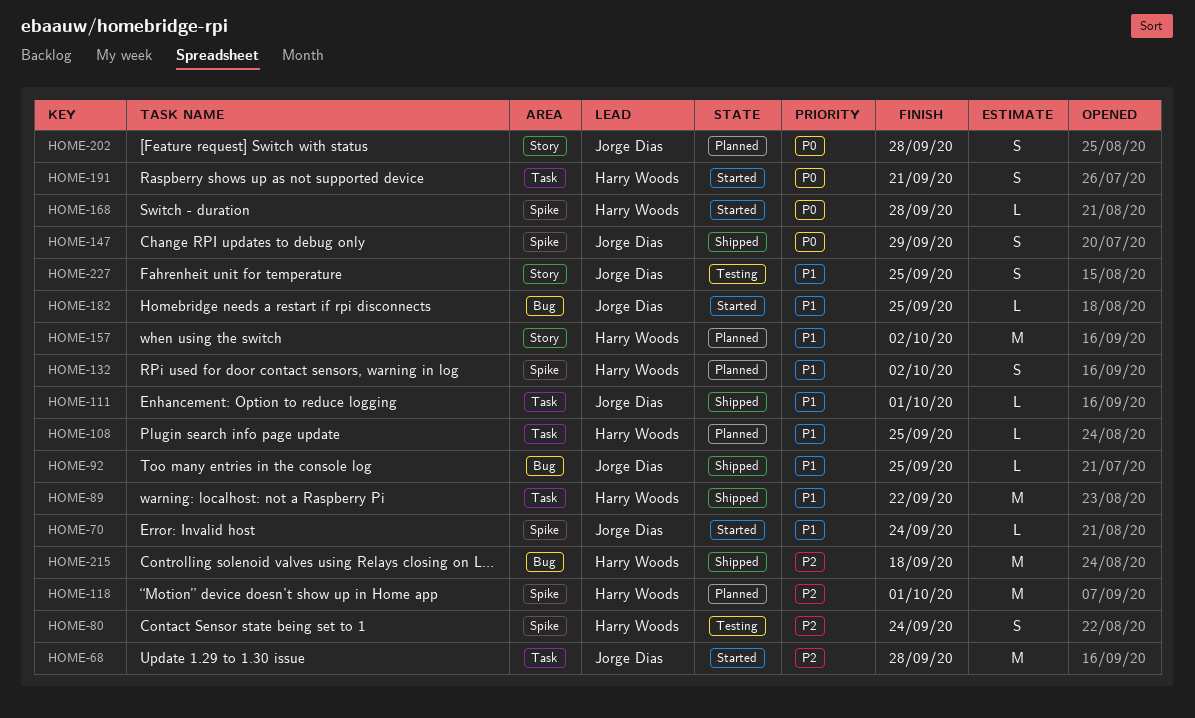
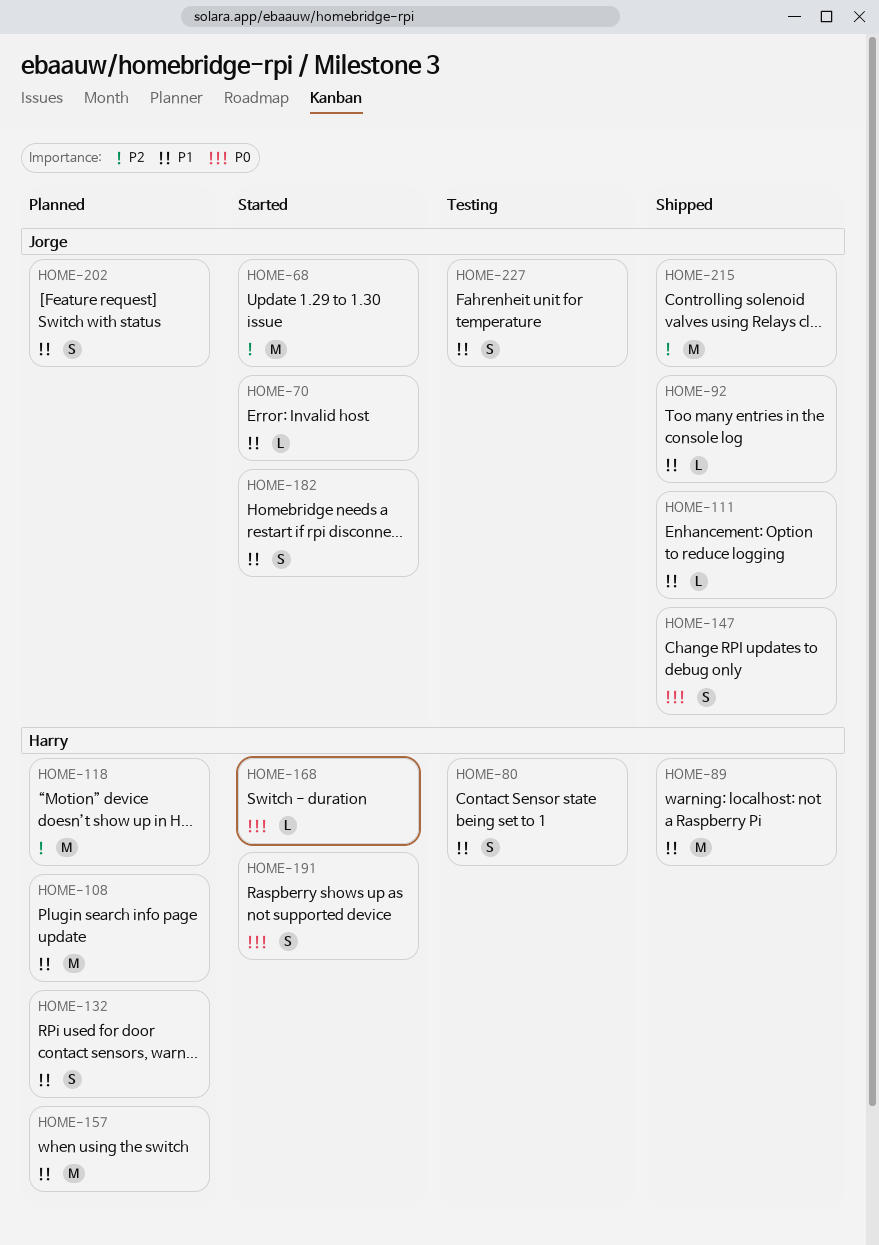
HOME-80, priority: P2 -> P1
HOME-108, estimate: L -> M
HOME-182, estimate: L -> S
HOME-202, priority: P0 -> P1
HOME-215, owner: Harry Woods -> Jorge Dias

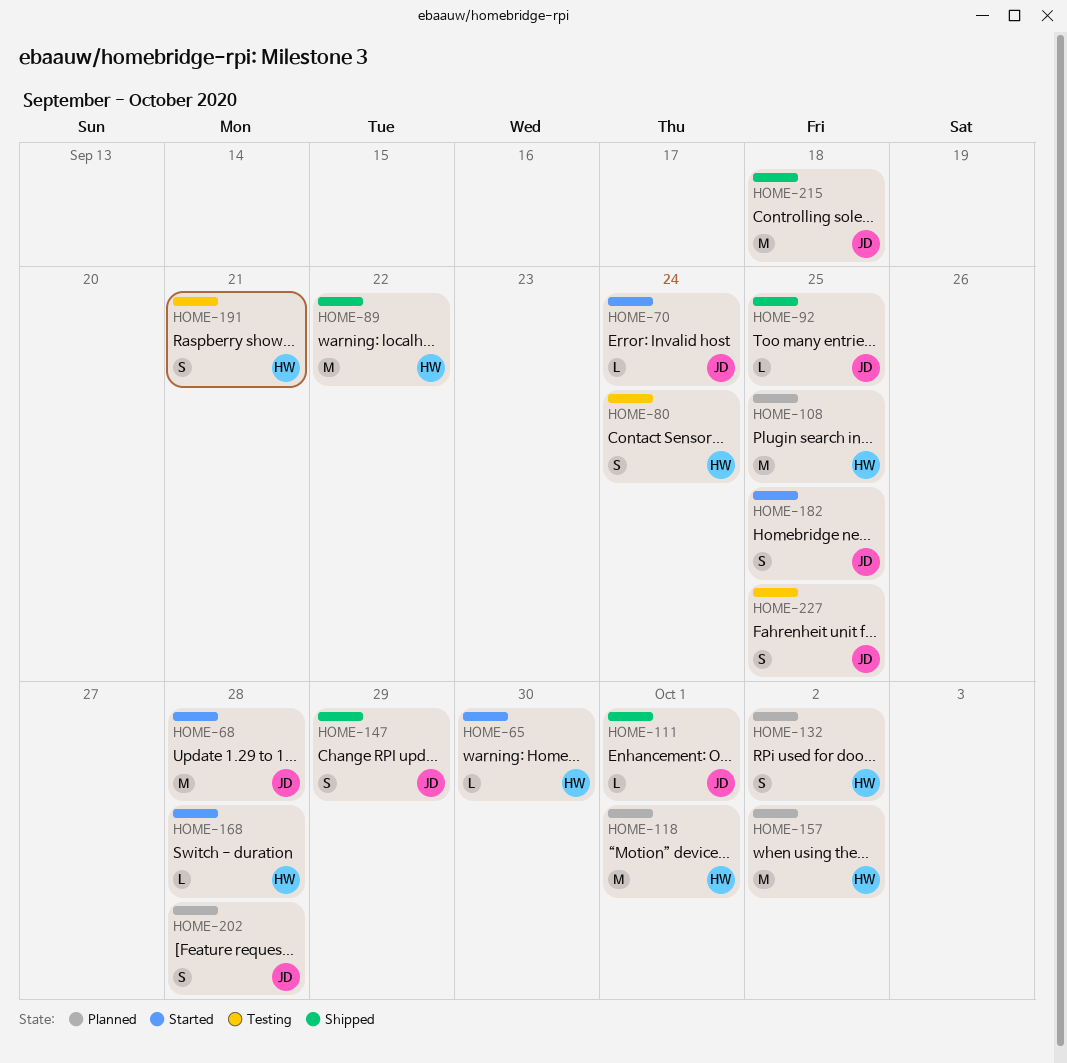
HOME-65: none -> present
HOME-191, status: Started -> Testing

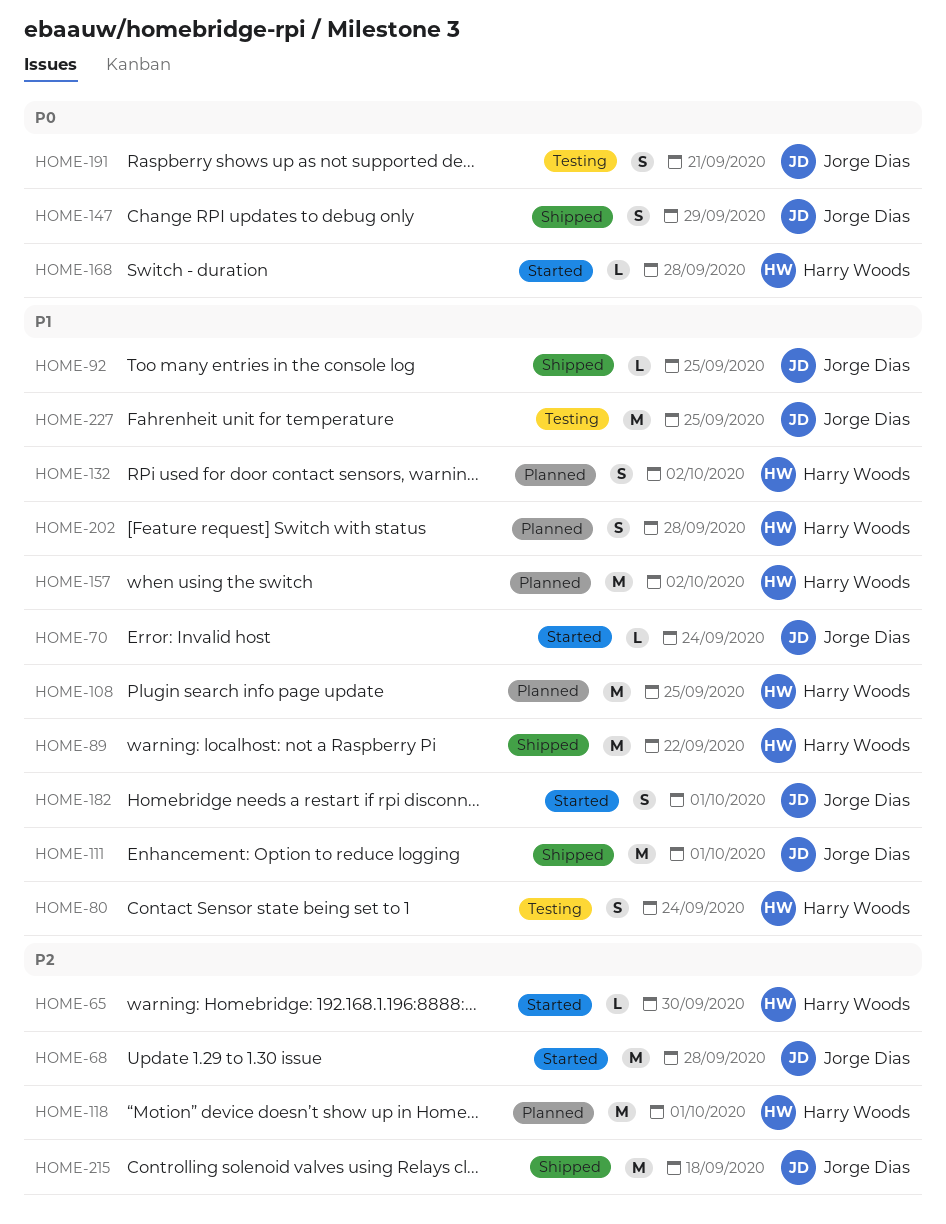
HOME-111, estimate: L -> M
HOME-182, due: Sep 25 -> Oct 1
HOME-191, owner: Harry Woods -> Jorge Dias
HOME-202, owner: Jorge Dias -> Harry Woods
HOME-227, estimate: S -> M

